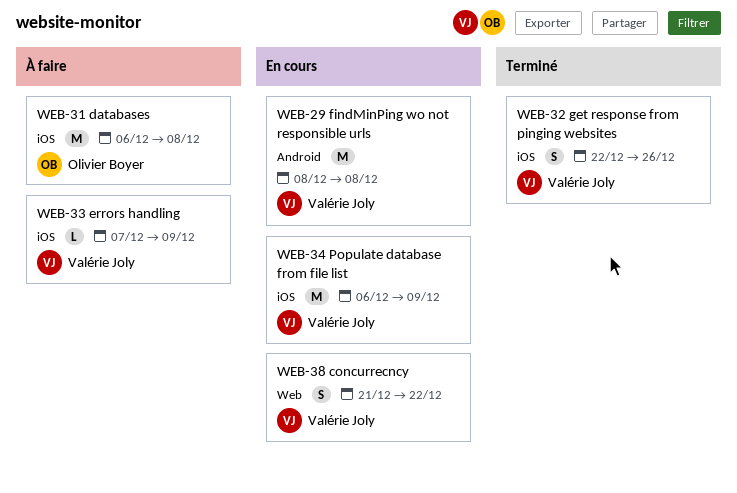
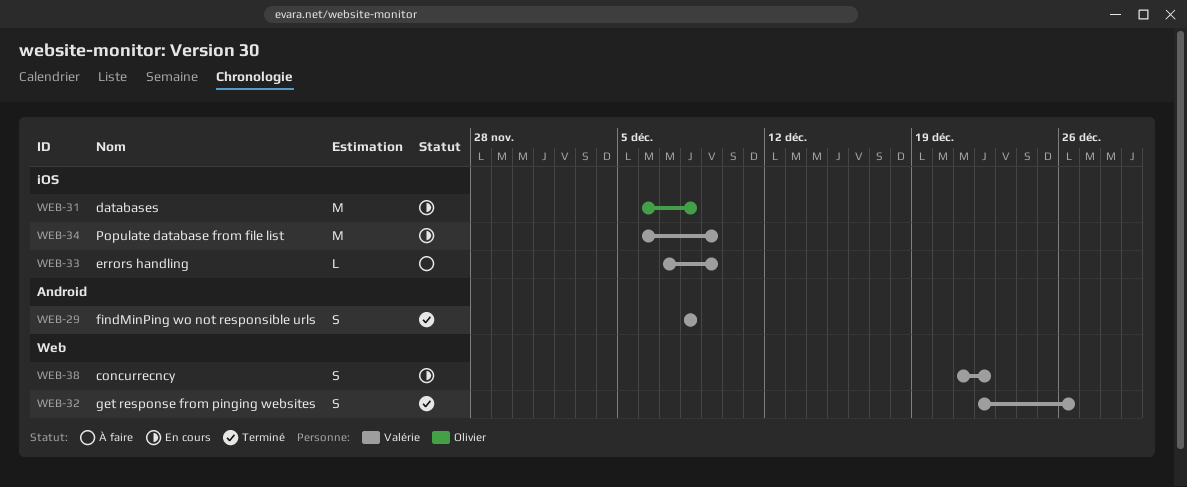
WEB-29, status: En cours -> Terminé
WEB-29, estimate: M -> S
WEB-31, status: À faire -> En cours
WEB-32, label: iOS -> Web

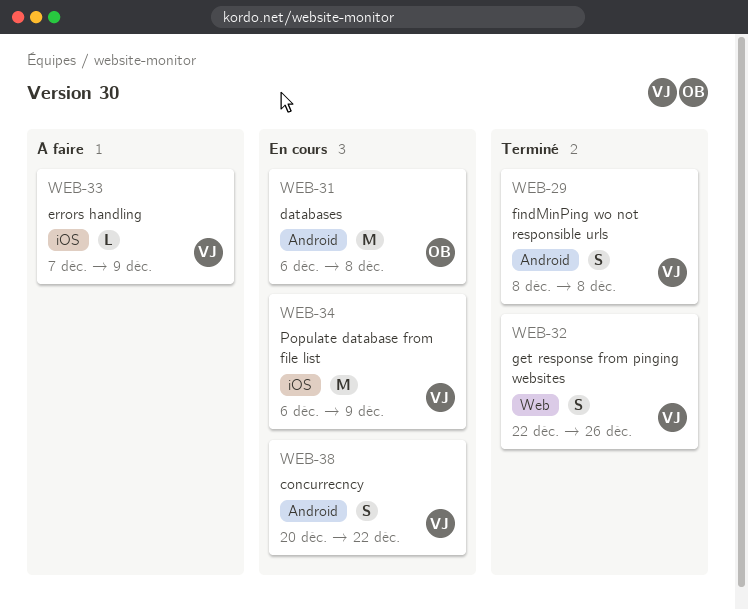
WEB-31, label: iOS -> Android
WEB-38, label: Web -> Android
WEB-38, start: Dec 21 -> Dec 20

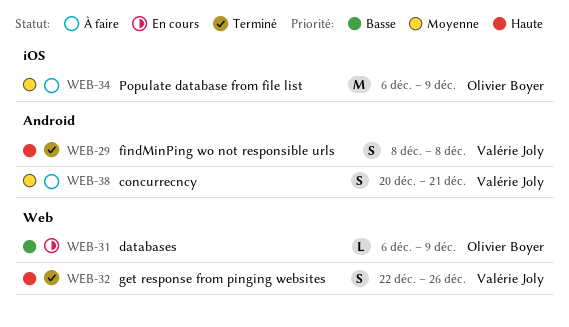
WEB-31, label: Android -> Web
WEB-31, estimate: M -> L
WEB-31, due: Dec 8 -> Dec 9
WEB-33: present -> none
WEB-34, status: En cours -> À faire
WEB-34, owner: Valérie Joly -> Olivier Boyer
WEB-38, status: En cours -> À faire
WEB-38, due: Dec 22 -> Dec 21

